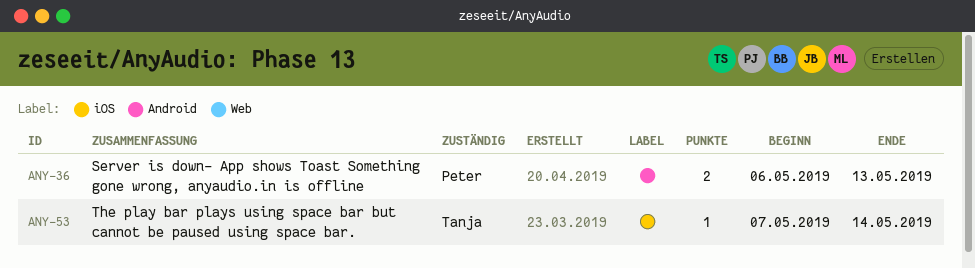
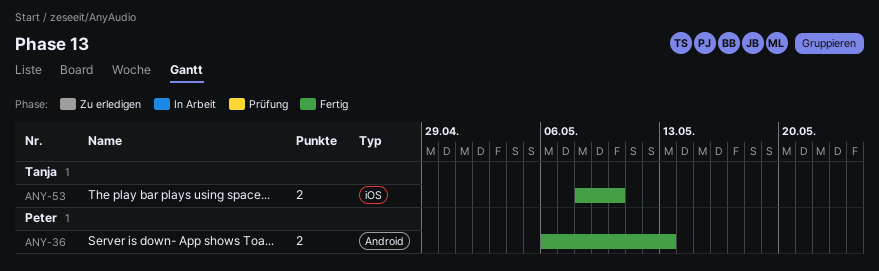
ANY-53, estimate: 1 -> 2
ANY-53, start: May 7 -> May 8
ANY-53, due: May 14 -> May 10

